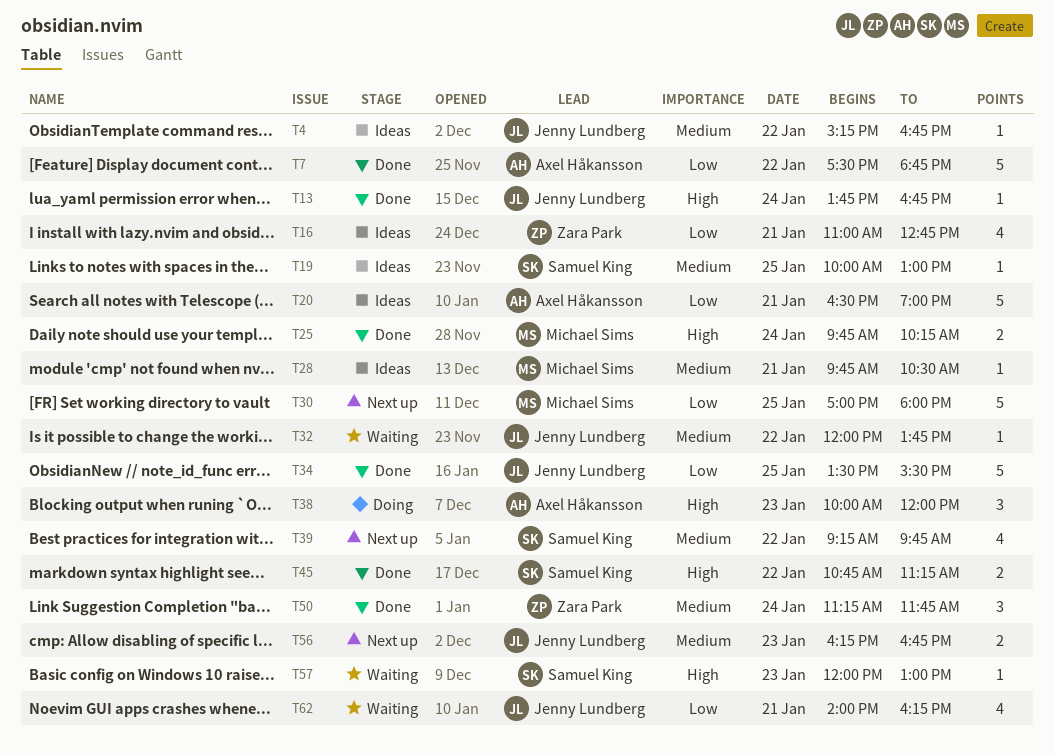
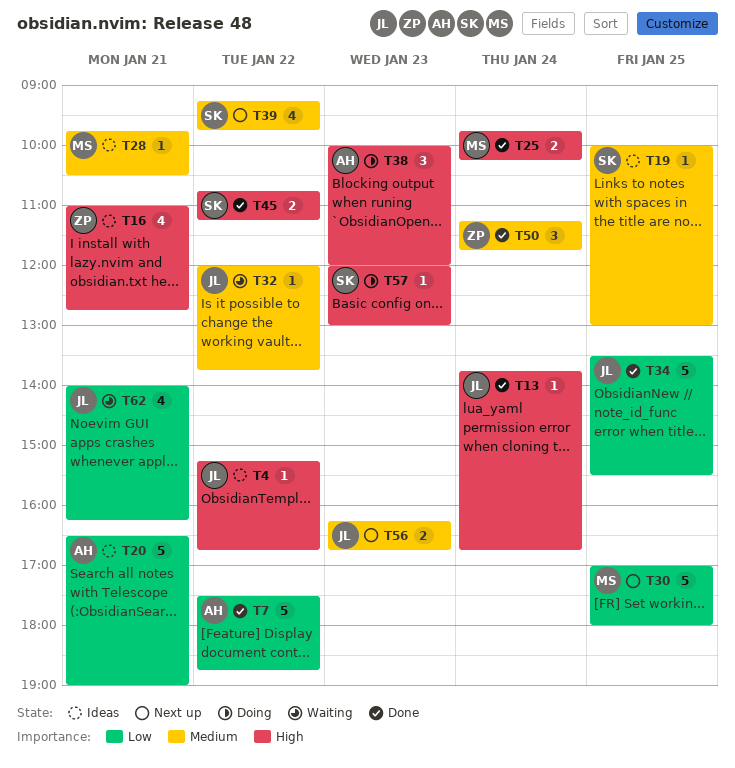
T4, priority: Medium -> High
T16, priority: Low -> High
T57, status: Waiting -> Doing

